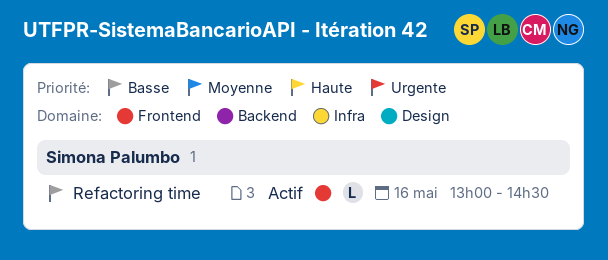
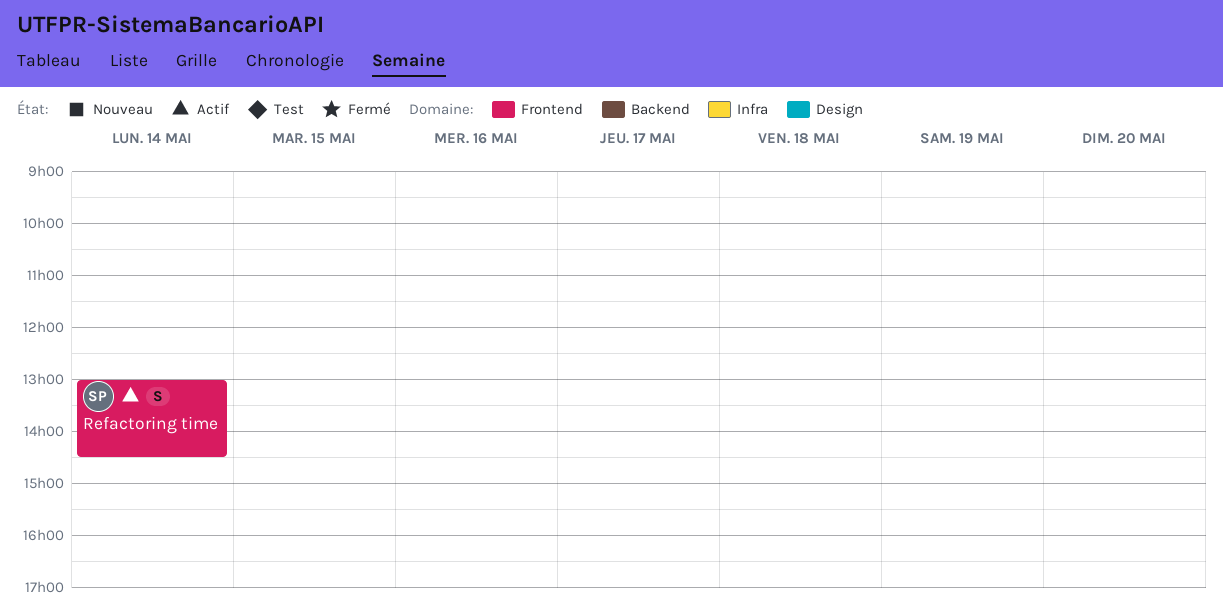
Refactoring time, estimate: L -> S
Refactoring time, day: May 16 -> May 14

